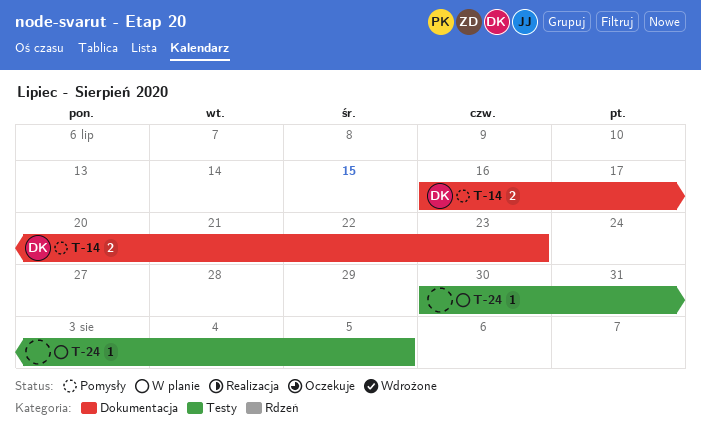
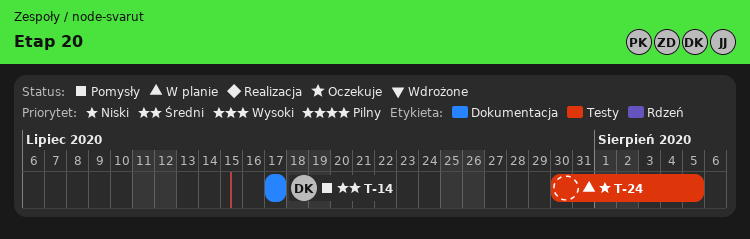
T-14, start: Jul 16 -> Jul 17
T-14, due: Jul 23 -> Jul 17

